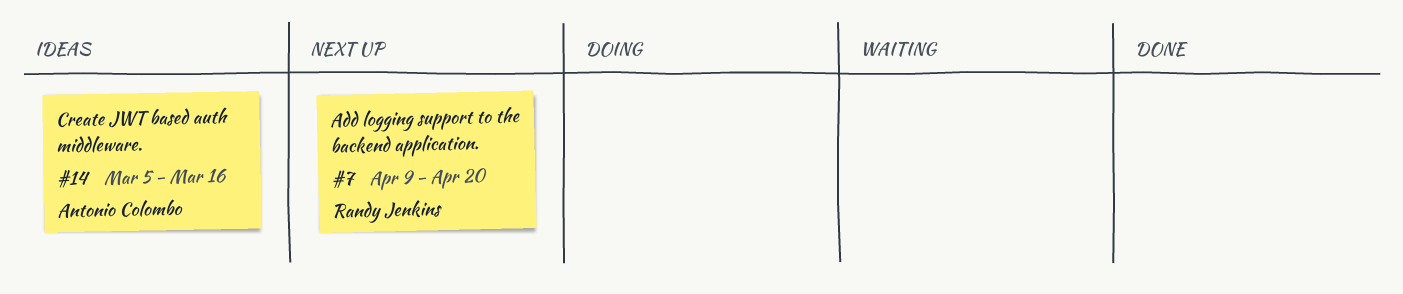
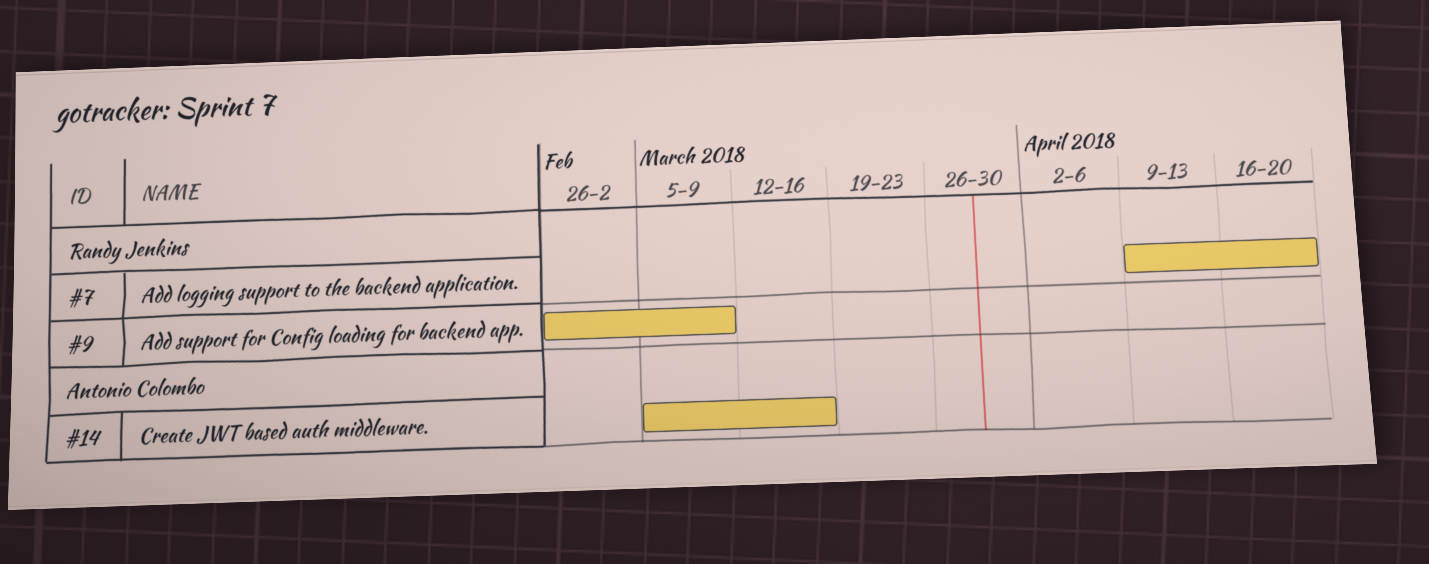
#9: none -> present

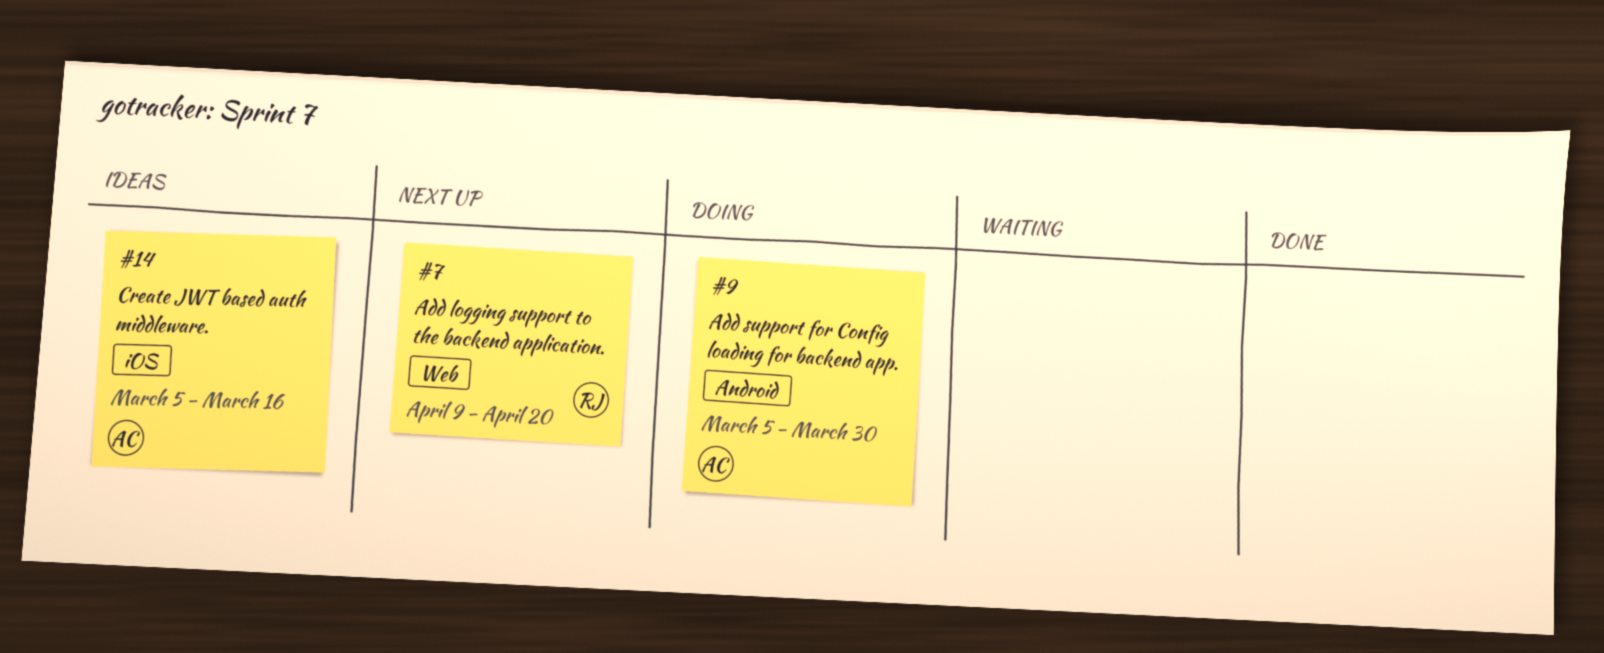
#9, owner: Randy Jenkins -> Antonio Colombo
#9, start: Feb 26 -> Mar 5
#9, due: Mar 9 -> Mar 30

